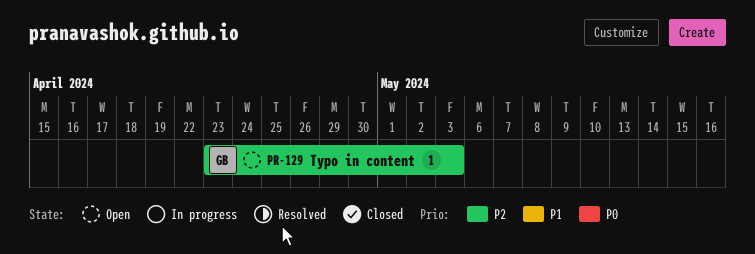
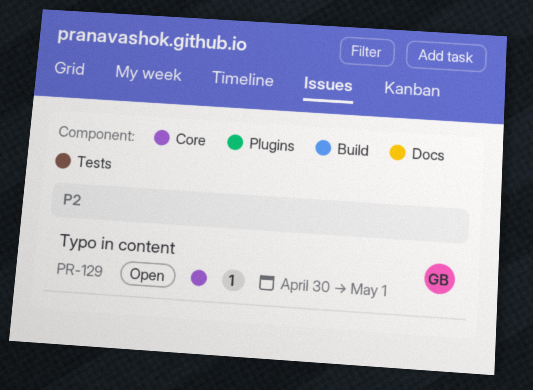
PR-129, start: Apr 23 -> Apr 30
PR-129, due: May 3 -> May 1

